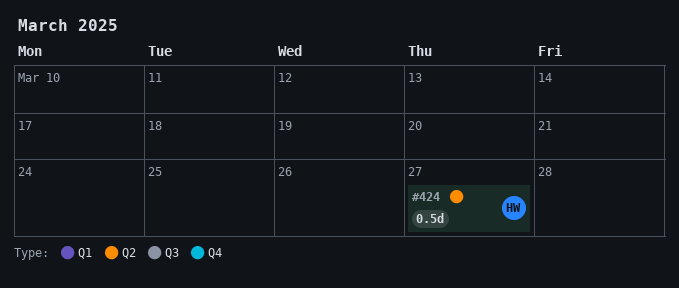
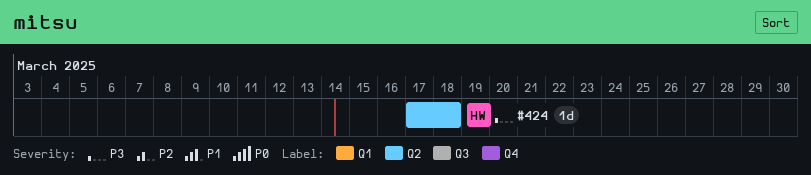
#424, estimate: 0.5d -> 1d
#424, due: Mar 27 -> Mar 18

